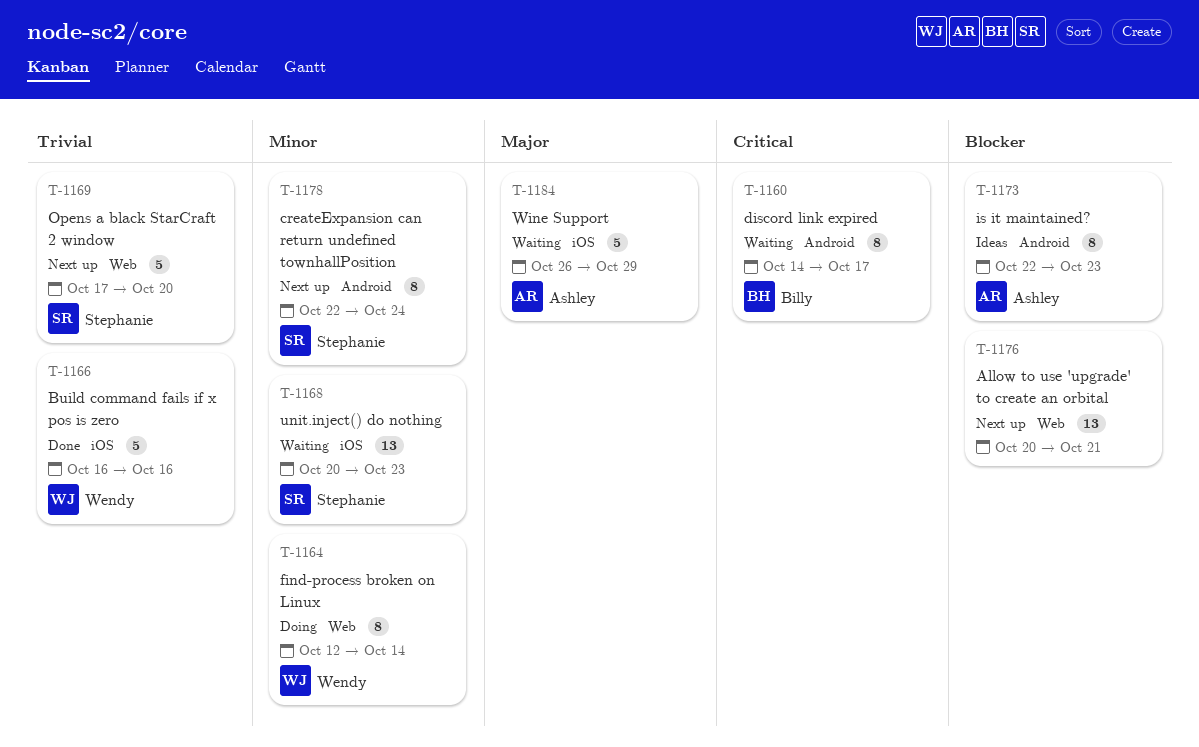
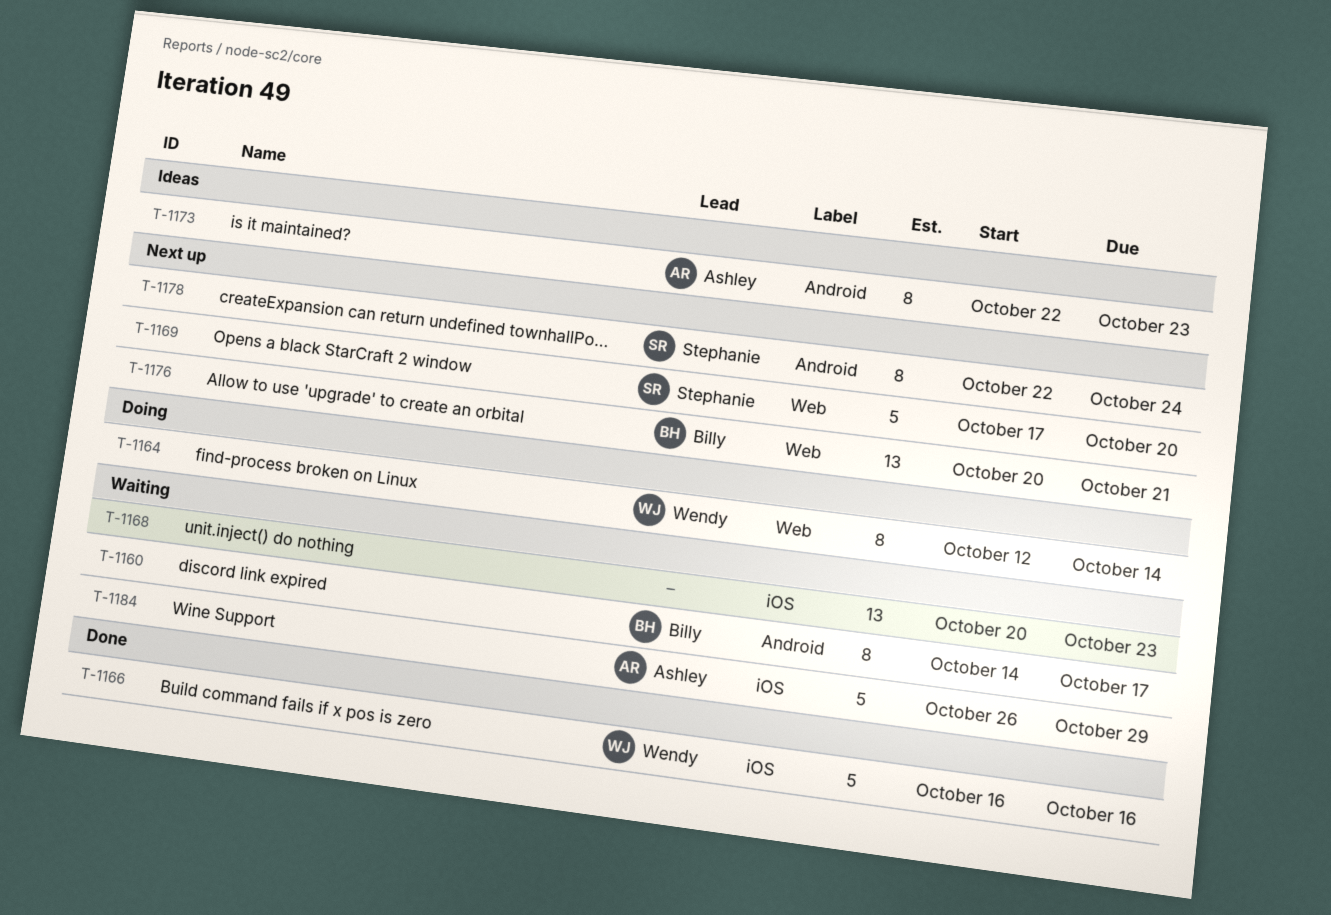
T-1168, owner: Stephanie -> none
T-1176, owner: none -> Billy

